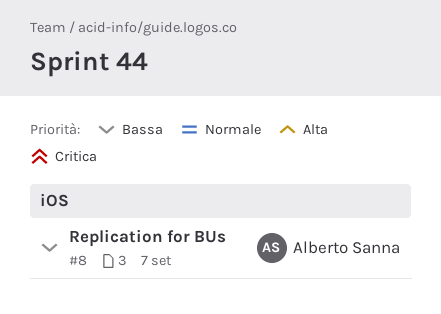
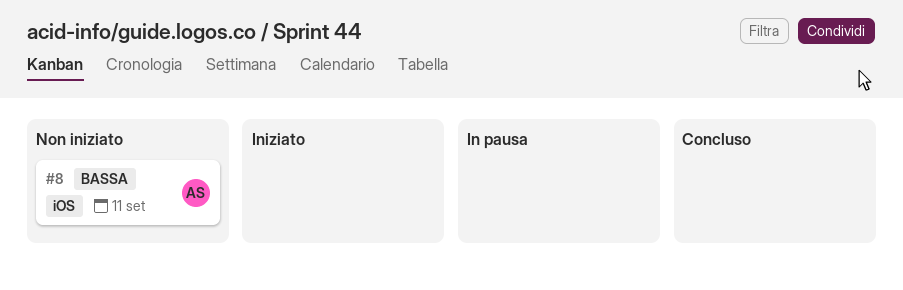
#8, due: Sep 7 -> Sep 11

